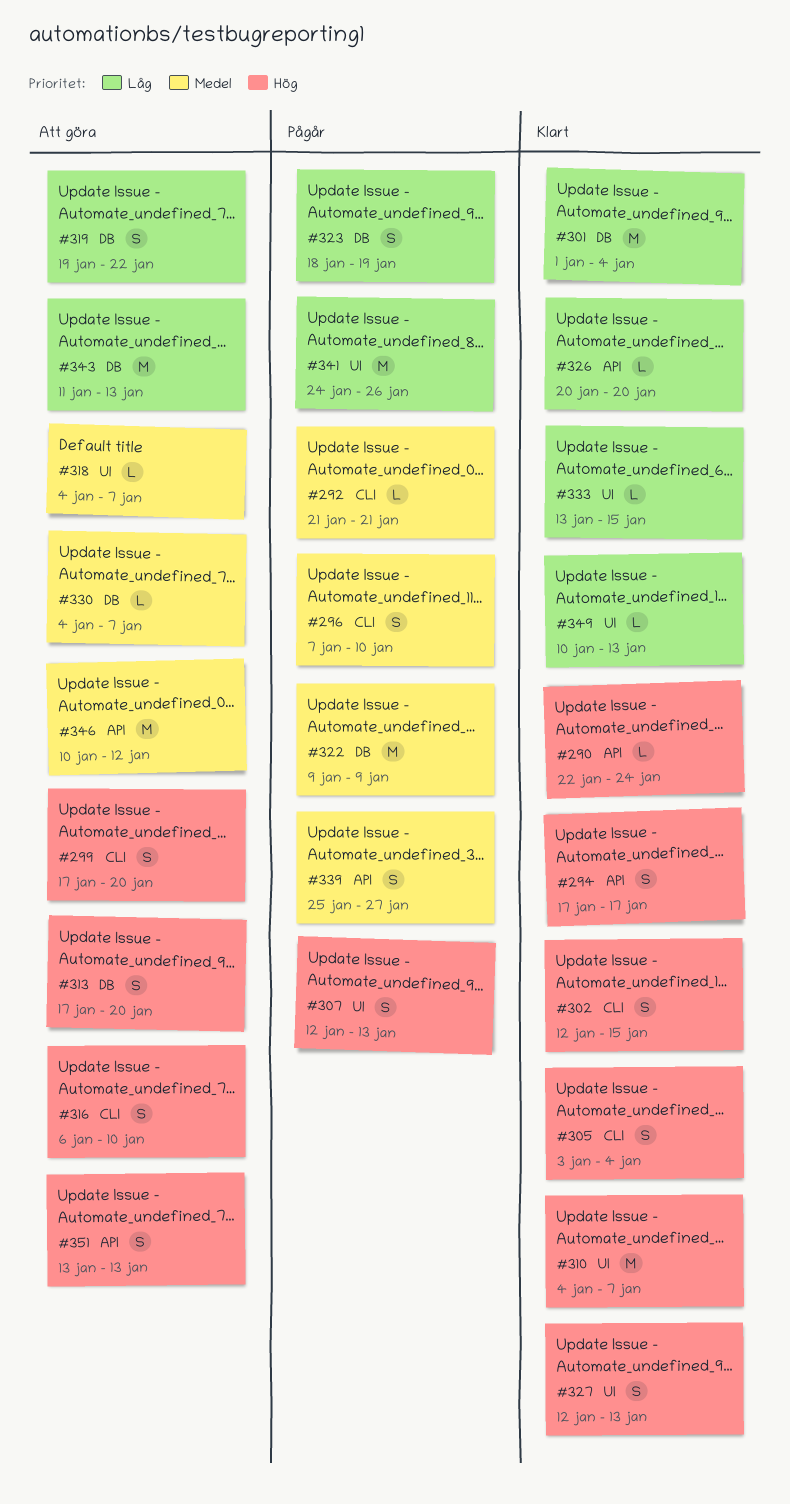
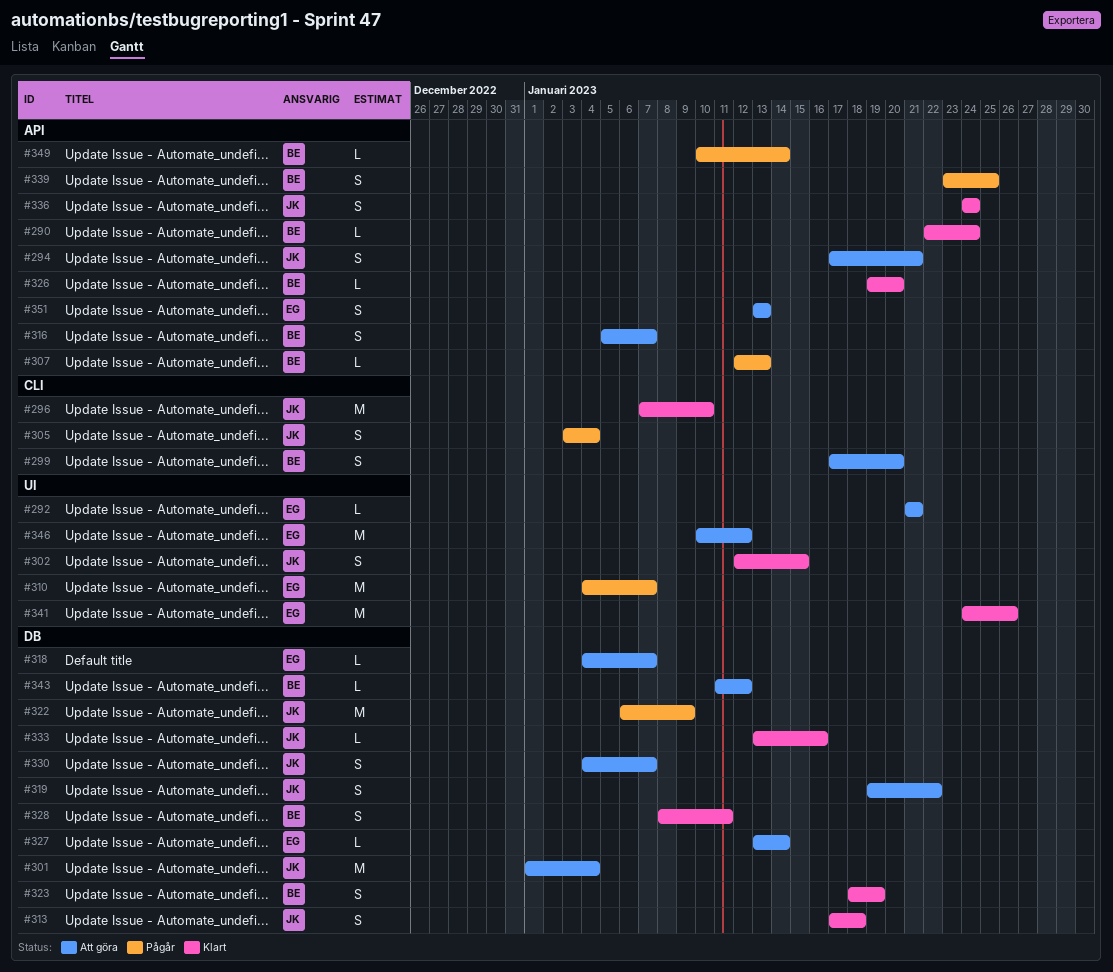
#292, status: Pågår -> Att göra
#292, label: CLI -> UI
#294, status: Klart -> Att göra
#294, due: Jan 17 -> Jan 21
#296, status: Pågår -> Klart
#296, estimate: S -> M
#301, status: Klart -> Att göra
#302, label: CLI -> UI
#305, status: Klart -> Pågår
#307, label: UI -> API
#307, estimate: S -> L
#310, status: Klart -> Pågår
#313, status: Att göra -> Klart
#313, due: Jan 20 -> Jan 18
#316, label: CLI -> API
#316, start: Jan 6 -> Jan 5
#316, due: Jan 10 -> Jan 7
#318, label: UI -> DB
#322, start: Jan 9 -> Jan 6
#323, status: Pågår -> Klart
#326, start: Jan 20 -> Jan 19
#327, status: Klart -> Att göra
#327, label: UI -> DB
#327, estimate: S -> L
#327, start: Jan 12 -> Jan 13
#327, due: Jan 13 -> Jan 14
#328: none -> present
#330, estimate: L -> S
#333, label: UI -> DB
#333, due: Jan 15 -> Jan 16
#336: none -> present
#339, start: Jan 25 -> Jan 23
#339, due: Jan 27 -> Jan 25
#341, status: Pågår -> Klart
#343, estimate: M -> L
#343, due: Jan 13 -> Jan 12
#346, label: API -> UI
#349, status: Klart -> Pågår
#349, label: UI -> API
#349, due: Jan 13 -> Jan 14

